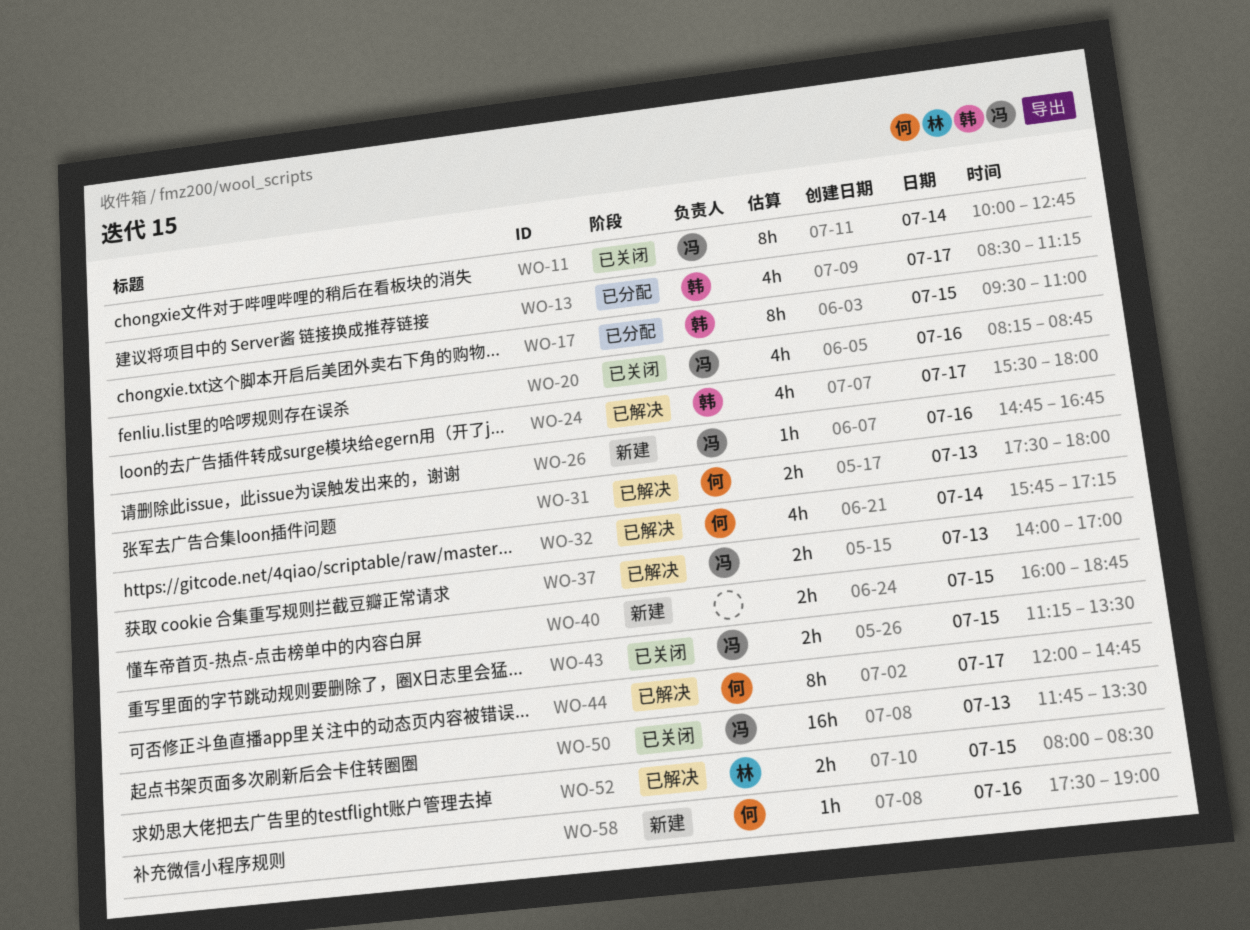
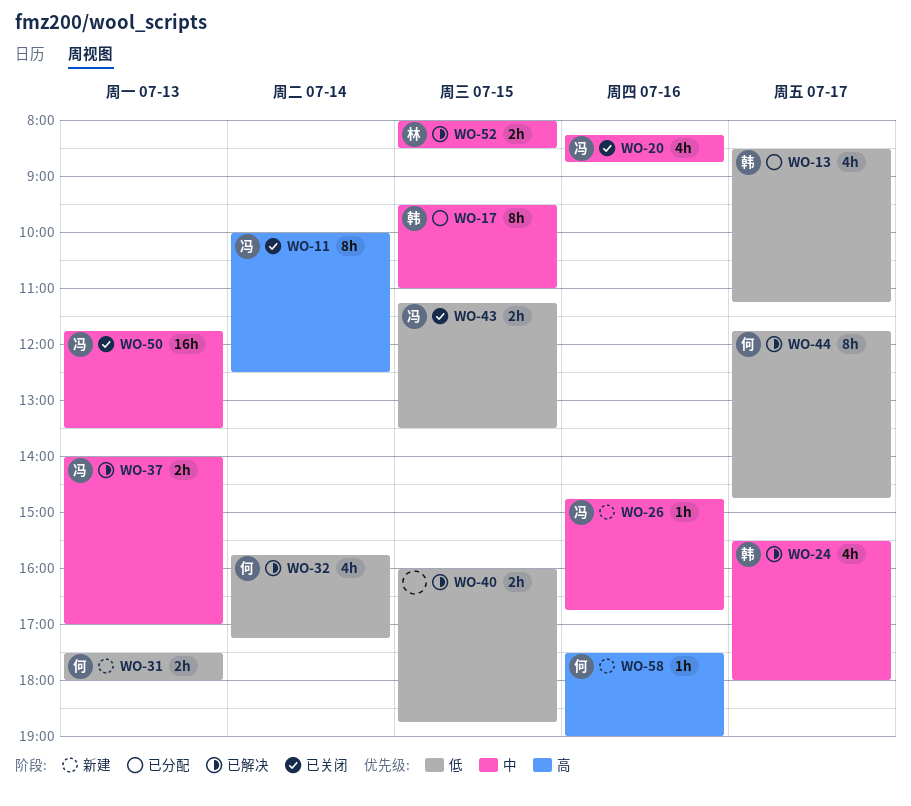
WO-11, ends: 12:45 -> 12:30
WO-31, status: 已解决 -> 新建
WO-40, status: 新建 -> 已解决
WO-44, begins: 12:00 -> 11:45

